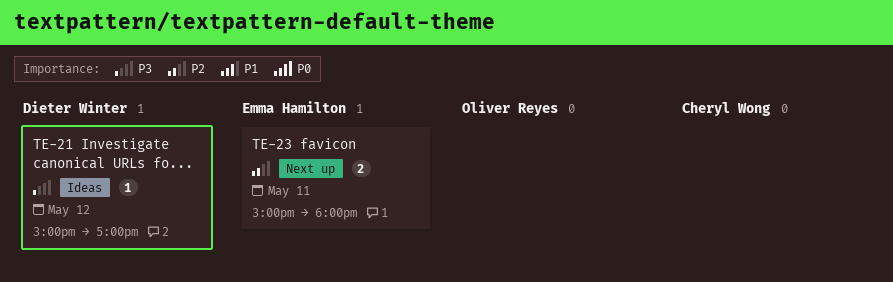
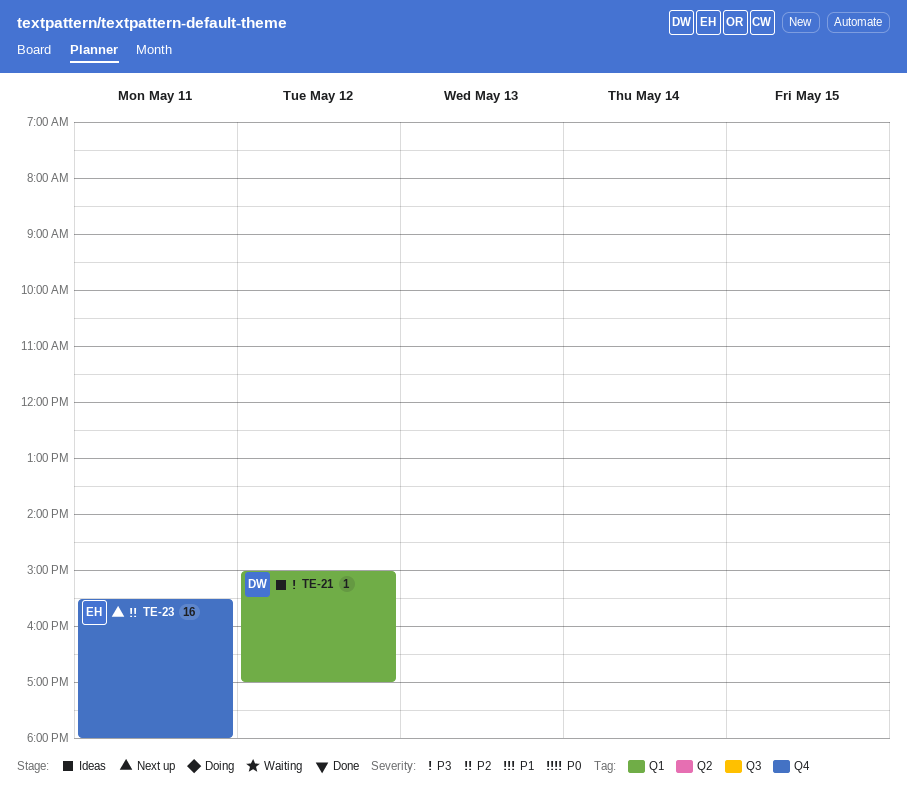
TE-23, estimate: 2 -> 16
TE-23, begins: 15:00 -> 15:30

